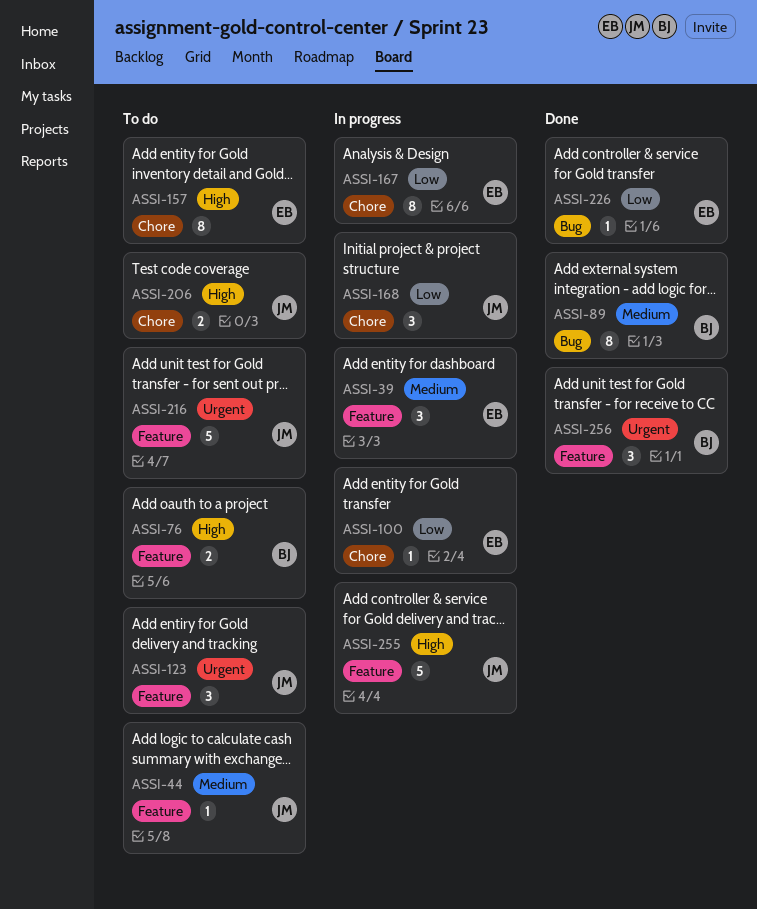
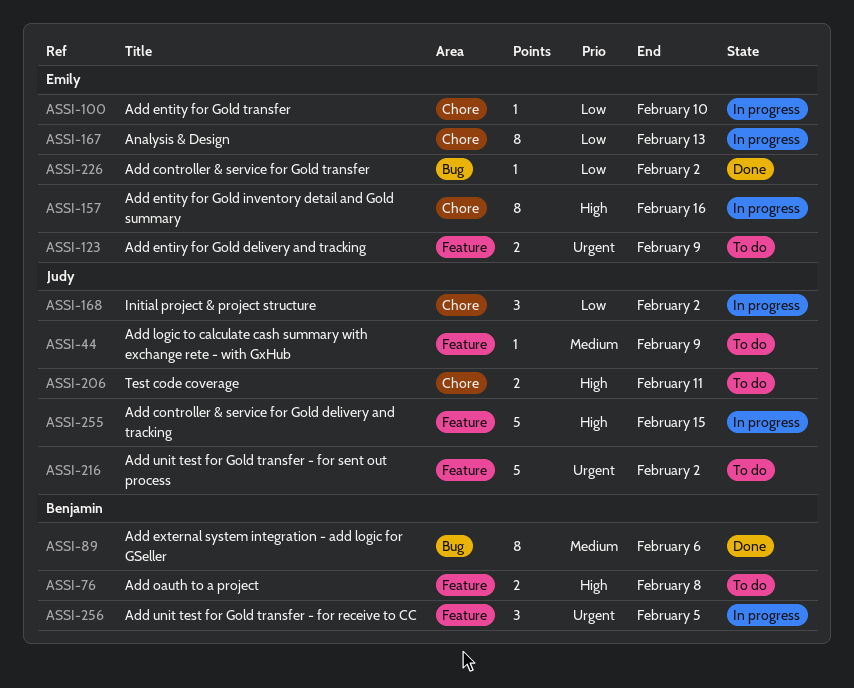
ASSI-39: present -> none
ASSI-123, owner: Judy -> Emily
ASSI-123, estimate: 3 -> 2
ASSI-157, status: To do -> In progress
ASSI-256, status: Done -> In progress

